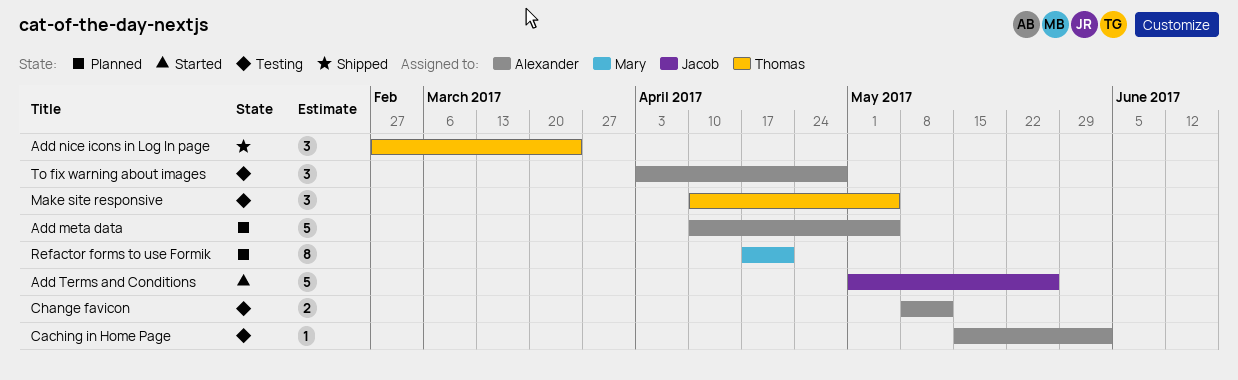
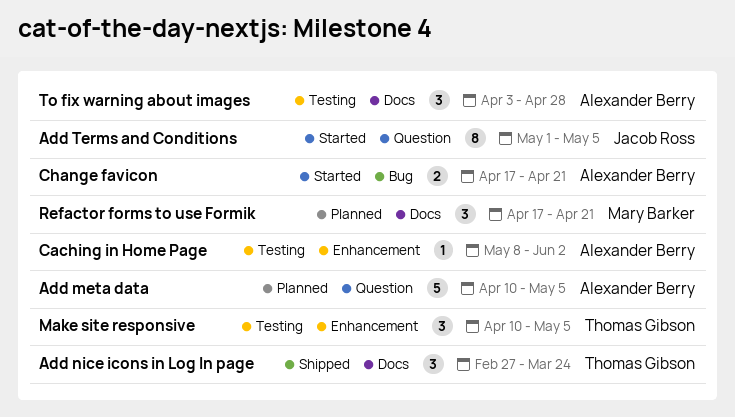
Add Terms and Conditions, estimate: 5 -> 8
Add Terms and Conditions, due: May 26 -> May 5
Caching in Home Page, start: May 15 -> May 8
Change favicon, status: Testing -> Started
Change favicon, start: May 8 -> Apr 17
Change favicon, due: May 12 -> Apr 21
Refactor forms to use Formik, estimate: 8 -> 3

